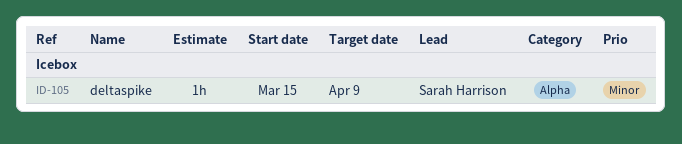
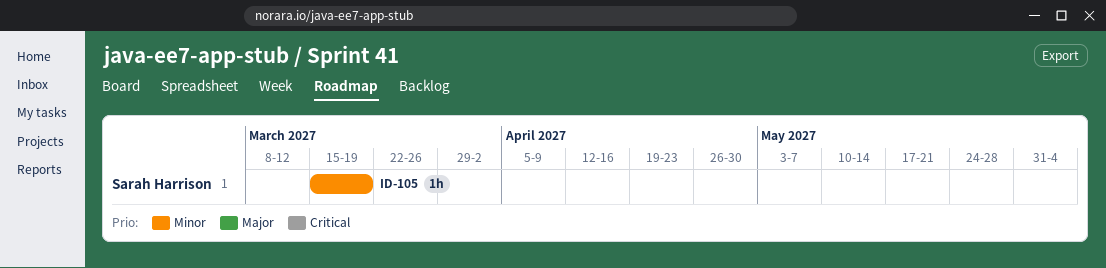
ID-105, due: Apr 9 -> Mar 19

